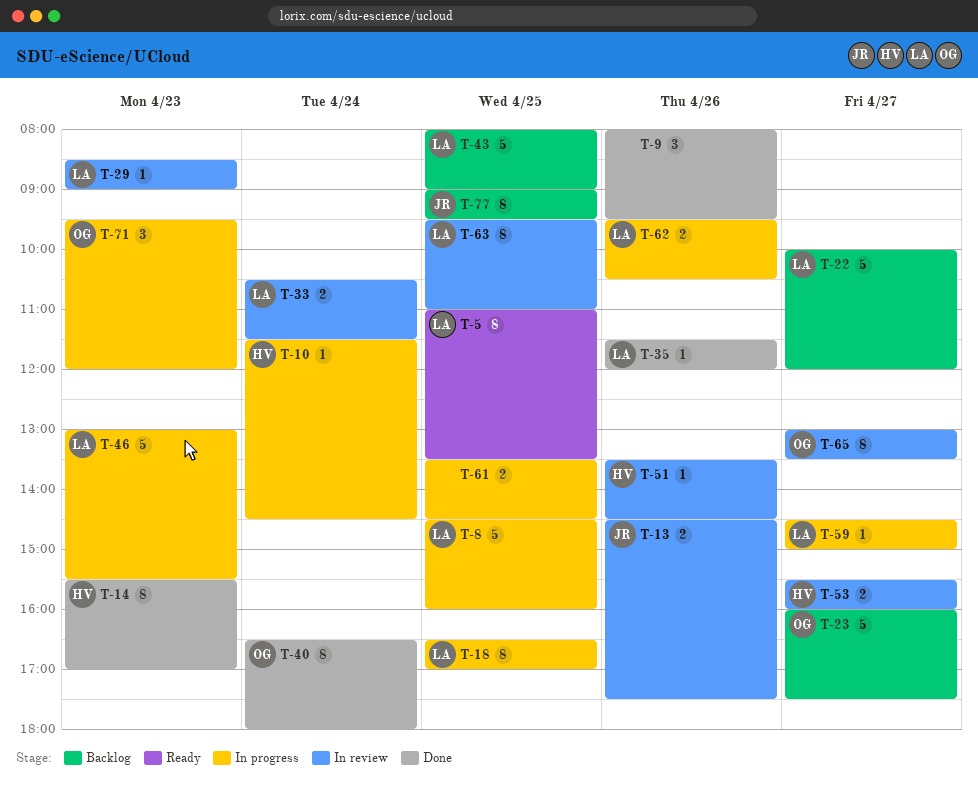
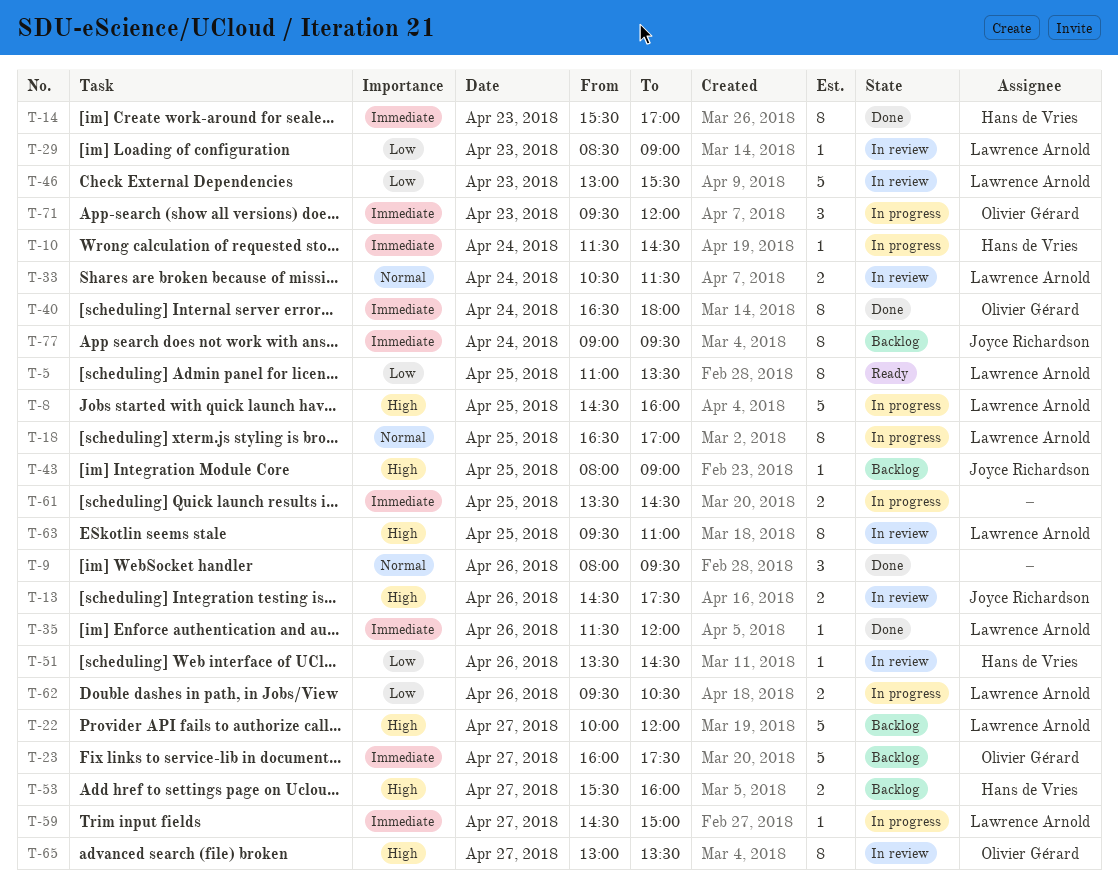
T-43, owner: Lawrence Arnold -> Joyce Richardson
T-43, estimate: 5 -> 1
T-46, status: In progress -> In review
T-53, status: In review -> Backlog
T-77, day: Apr 25 -> Apr 24

